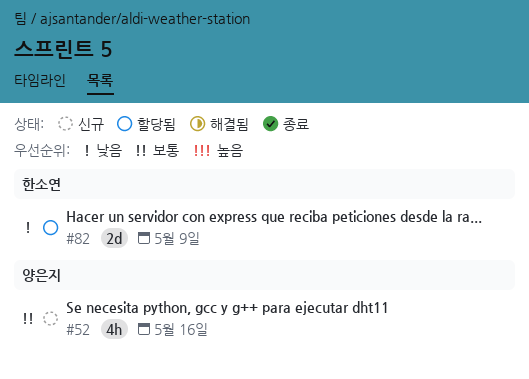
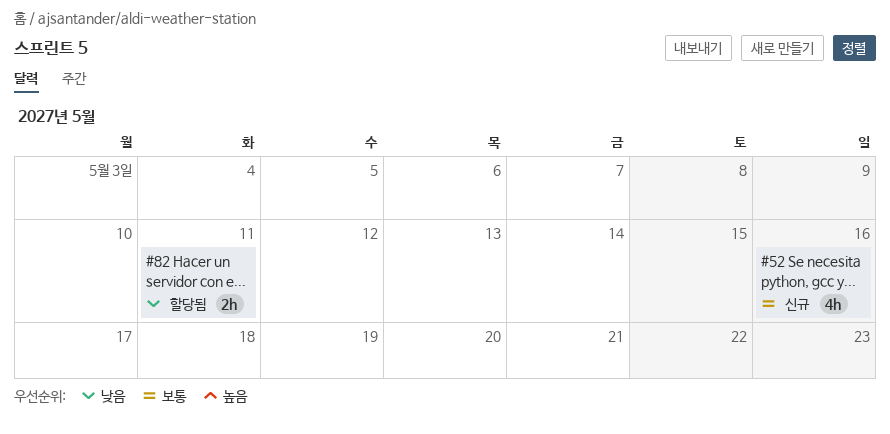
#82, estimate: 2d -> 2h
#82, due: May 9 -> May 11

